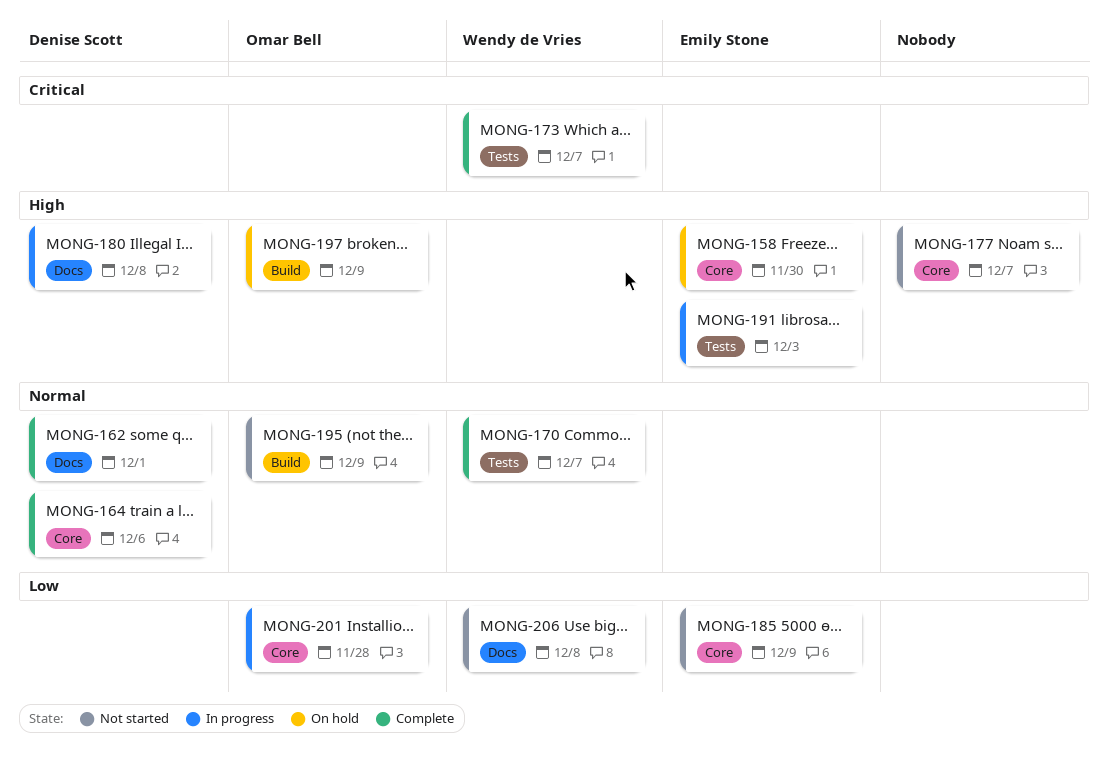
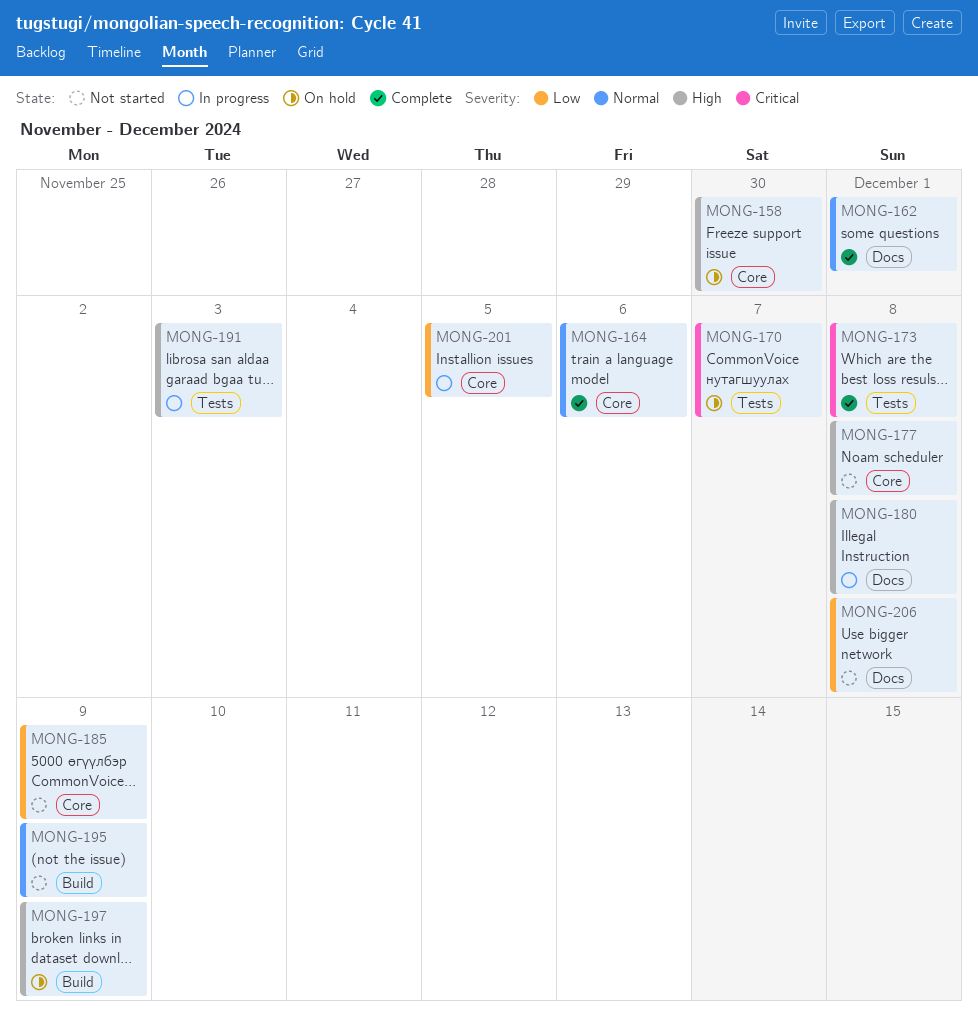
MONG-170, status: Complete -> On hold
MONG-170, priority: Normal -> Critical
MONG-173, due: Dec 7 -> Dec 8
MONG-177, due: Dec 7 -> Dec 8
MONG-201, due: Nov 28 -> Dec 5

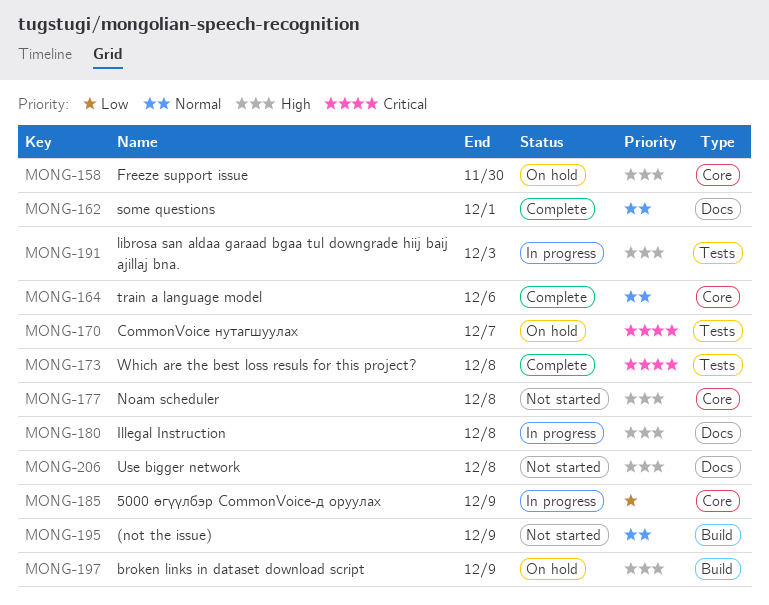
MONG-185, status: Not started -> In progress
MONG-201: present -> none
MONG-206, priority: Low -> High

